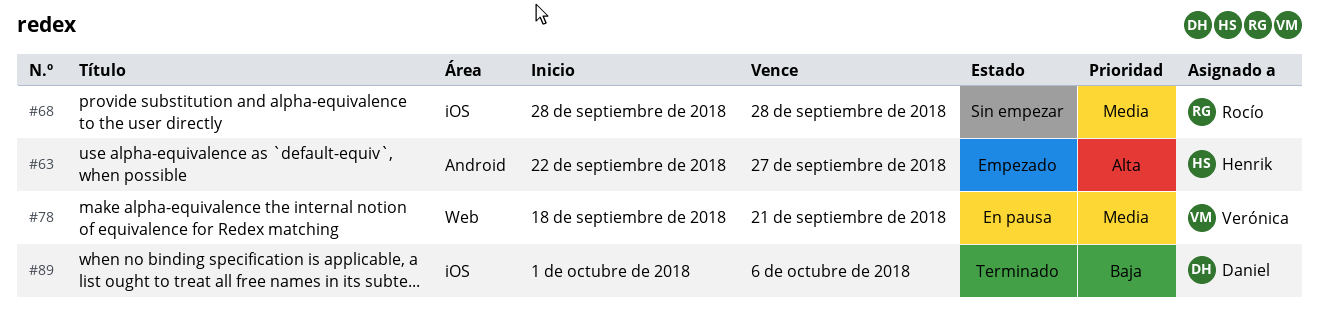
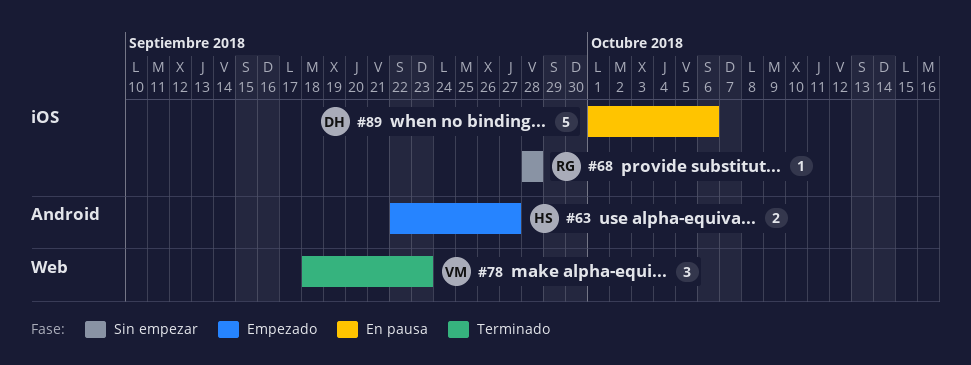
#78, status: En pausa -> Terminado
#78, due: Sep 21 -> Sep 23
#89, status: Terminado -> En pausa

